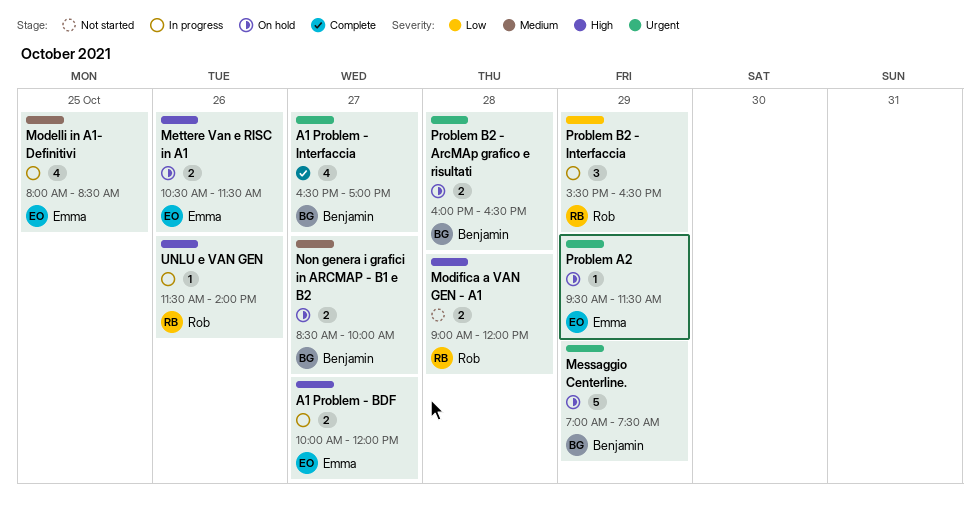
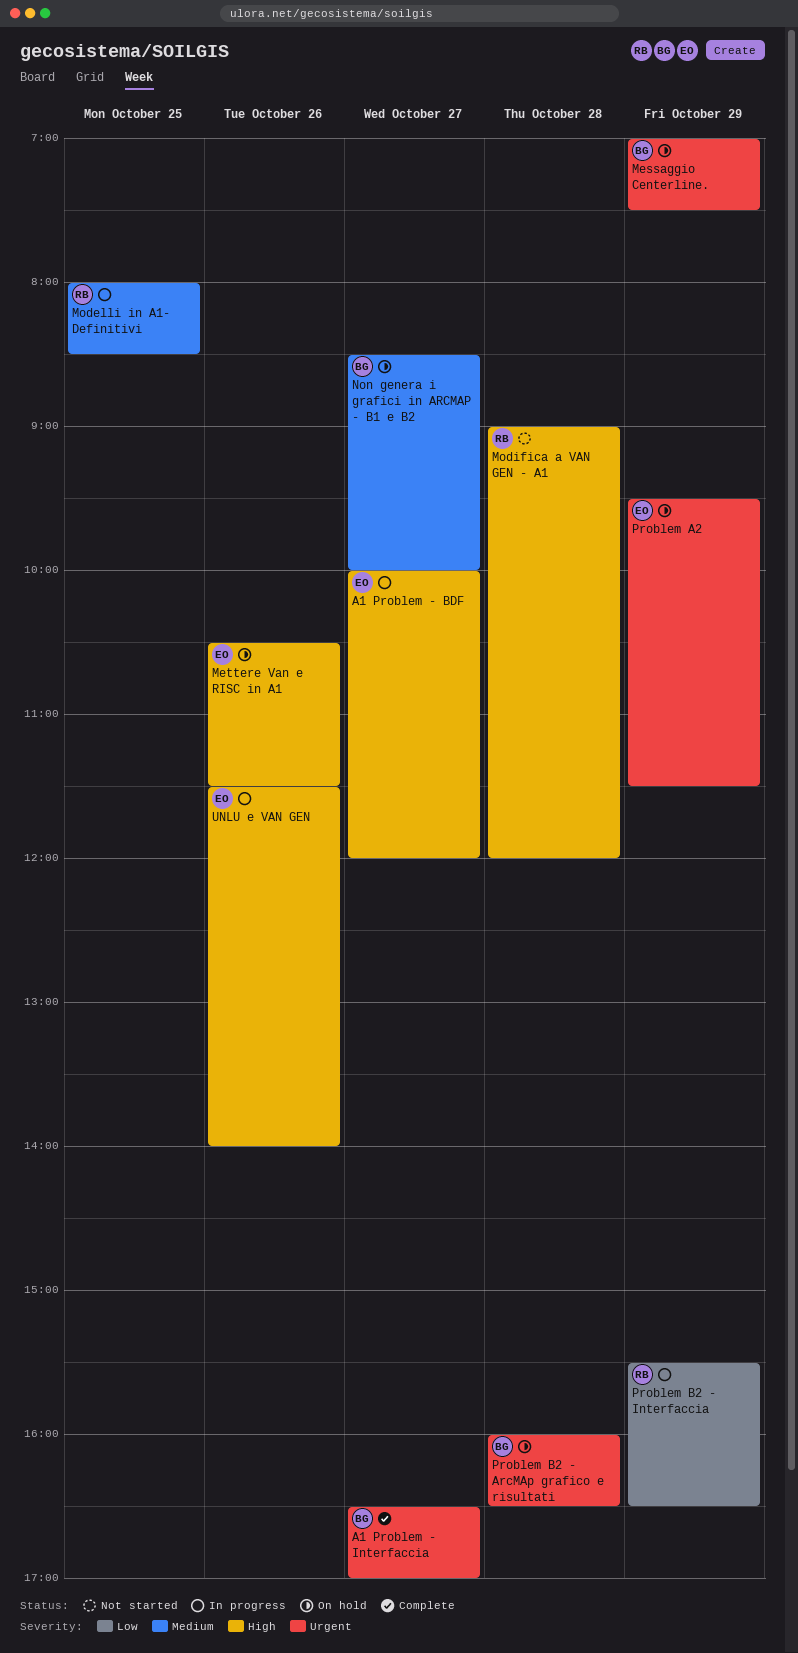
Modelli in A1- Definitivi, owner: Emma -> Rob
UNLU e VAN GEN, owner: Rob -> Emma

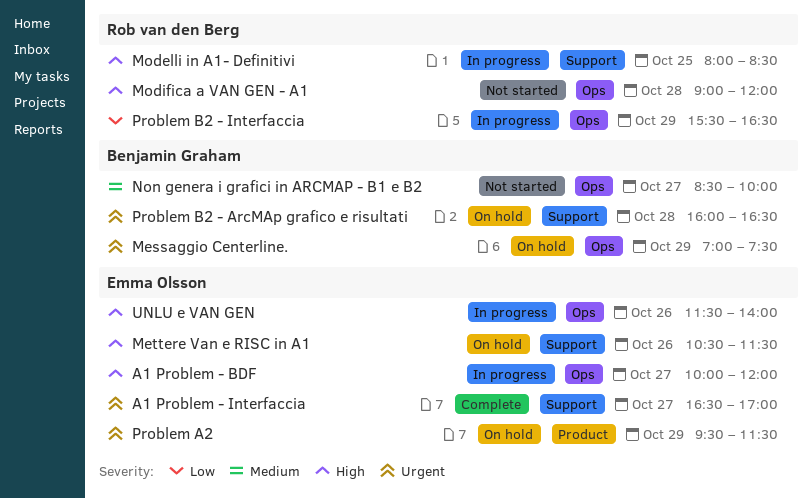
A1 Problem - Interfaccia, owner: Benjamin Graham -> Emma Olsson
Modelli in A1- Definitivi, priority: Medium -> High
Non genera i grafici in ARCMAP - B1 e B2, status: On hold -> Not started

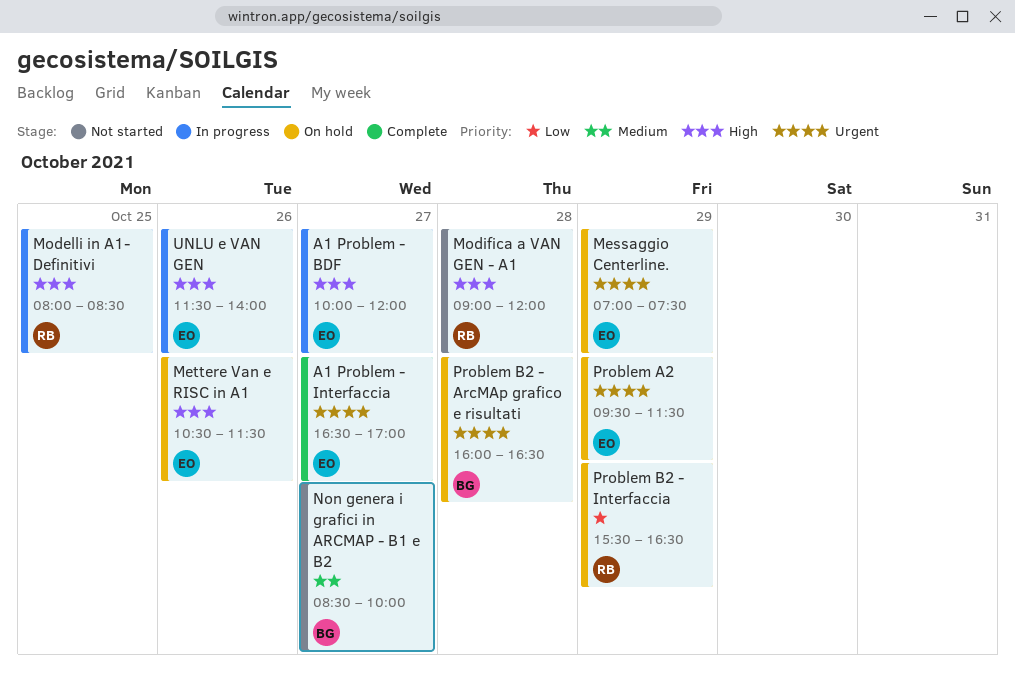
Messaggio Centerline., owner: Benjamin Graham -> Emma Olsson
Problem B2 - Interfaccia, status: In progress -> On hold

